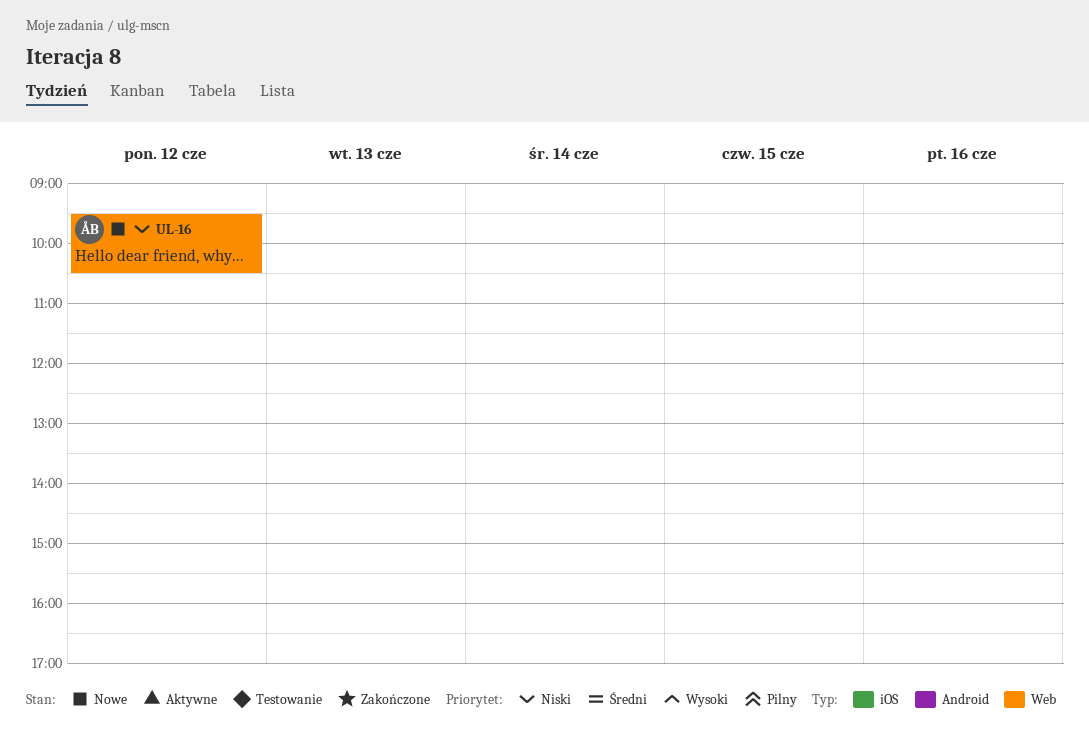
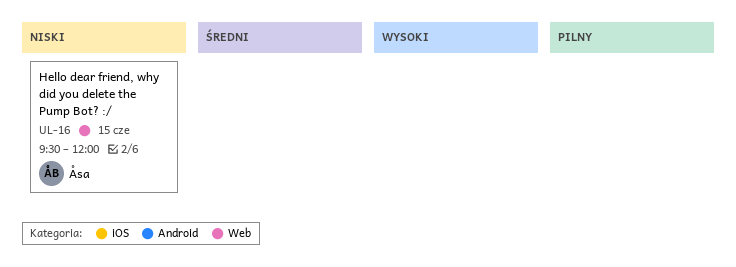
UL-16, day: Jun 12 -> Jun 15
UL-16, ends: 10:30 -> 12:00

